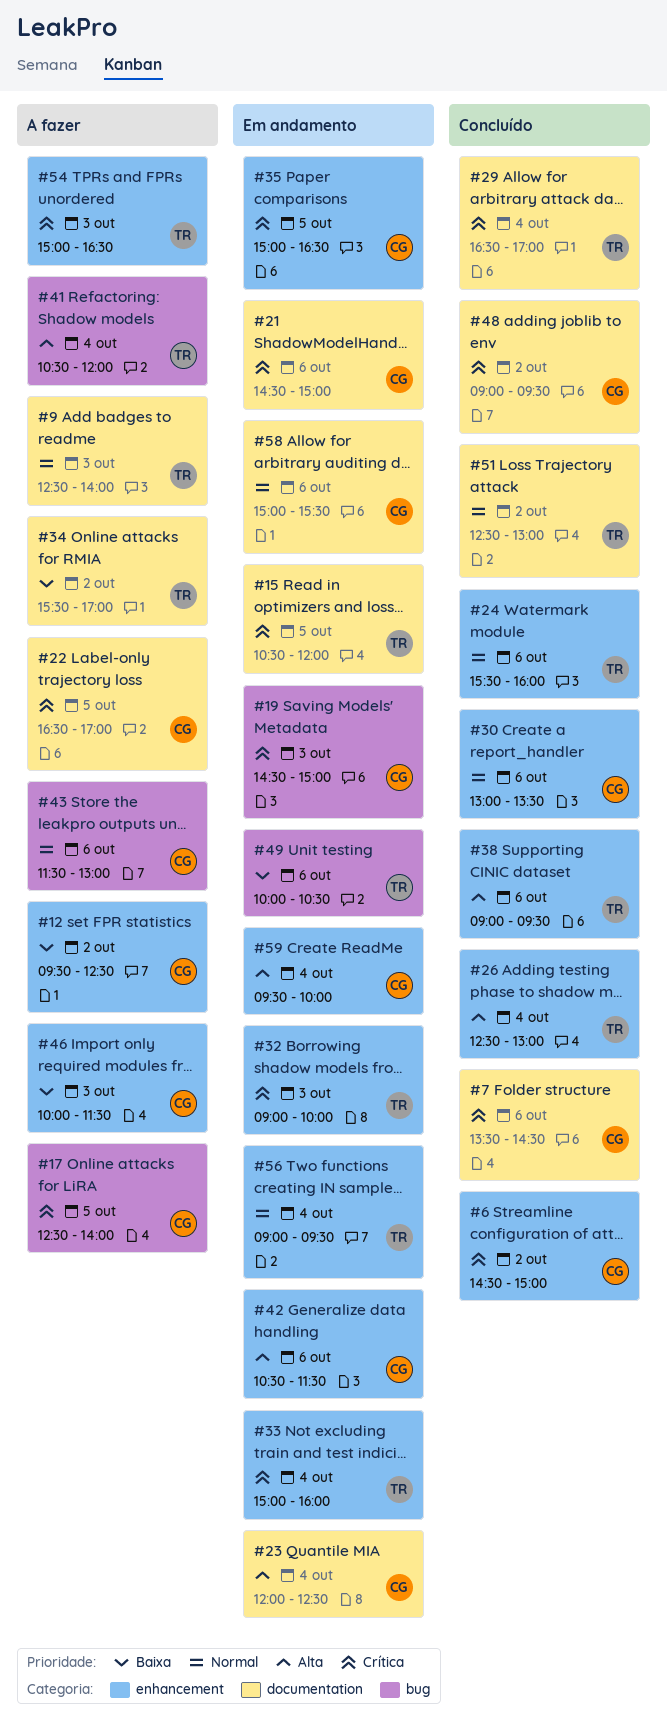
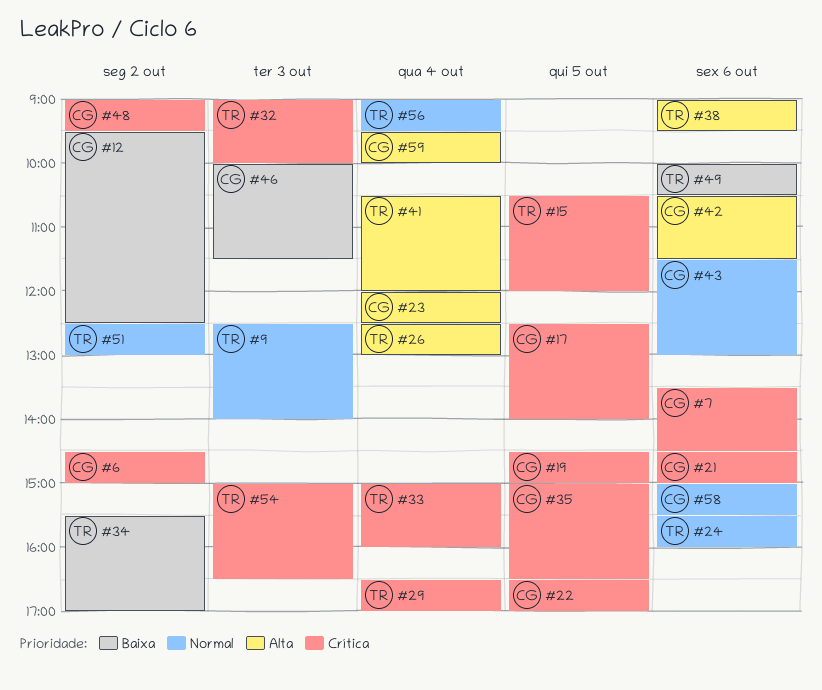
#19, day: Oct 3 -> Oct 5
#30: present -> none

